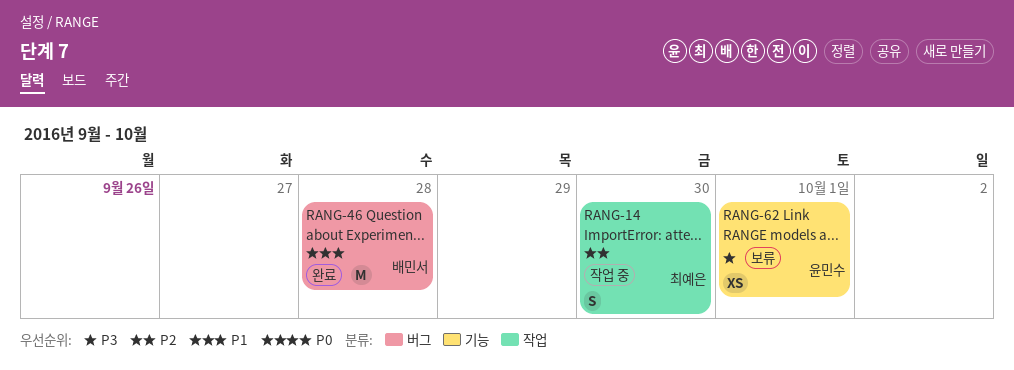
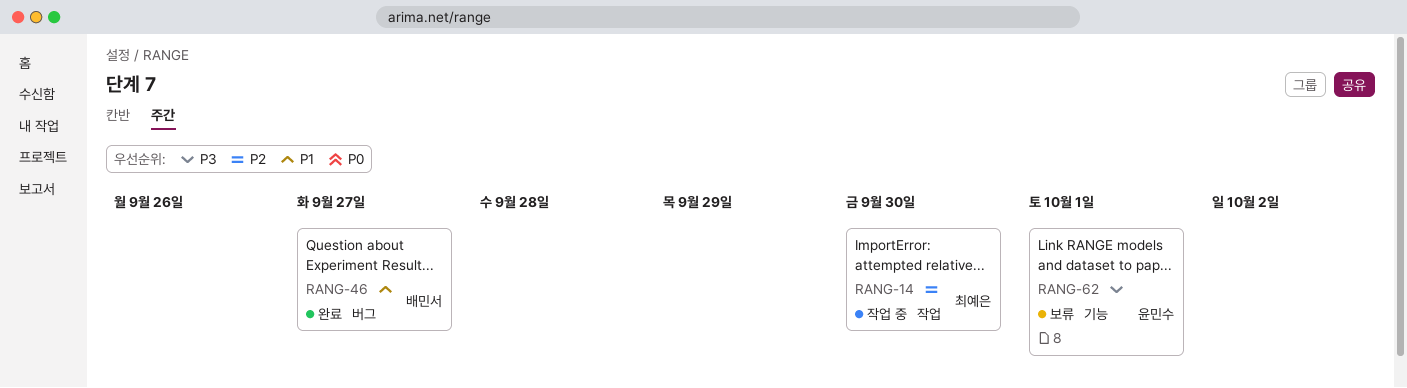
RANG-46, due: Sep 28 -> Sep 27

